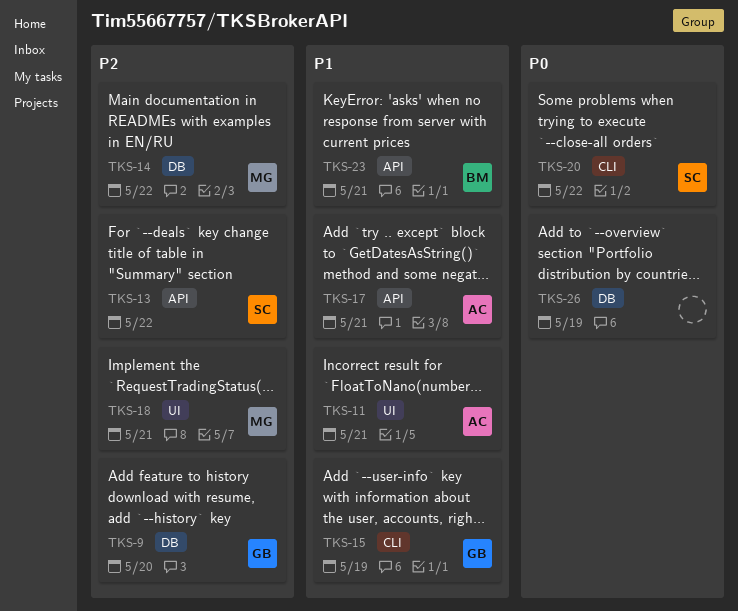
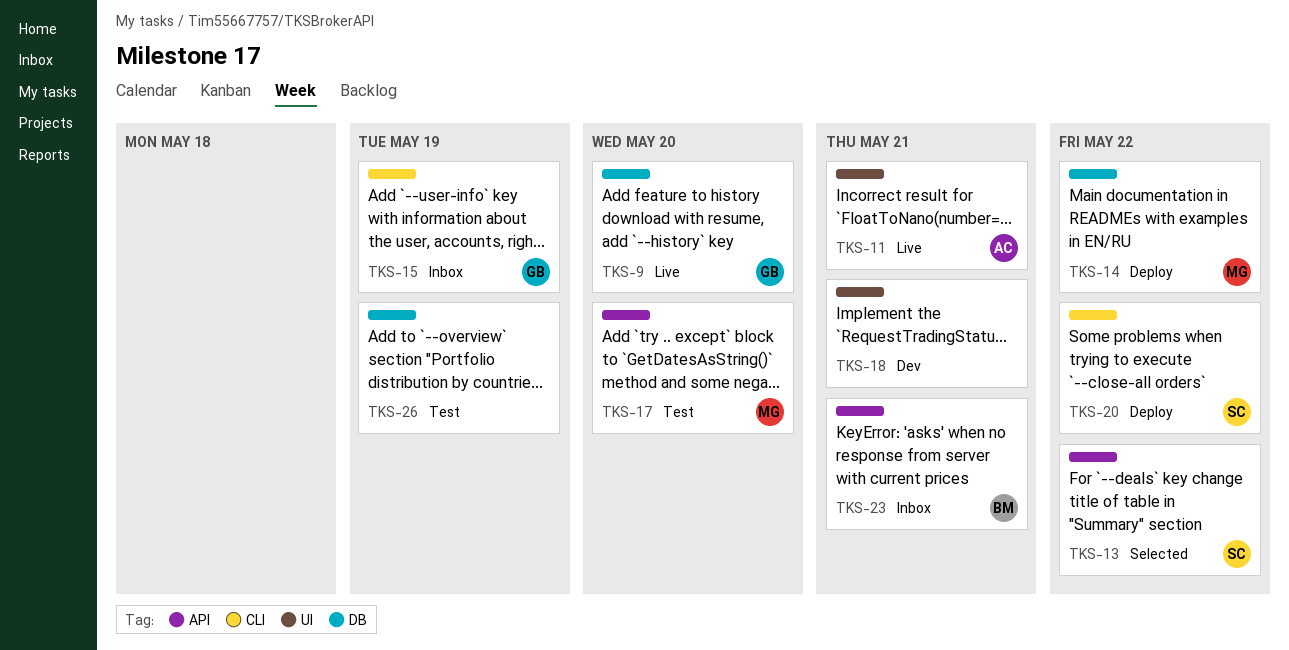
TKS-17, owner: AC -> MG
TKS-17, due: May 21 -> May 20
TKS-18, owner: MG -> none

